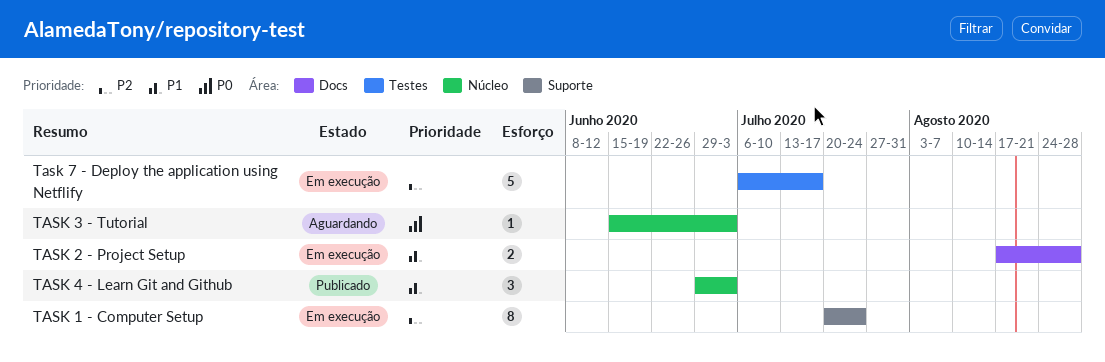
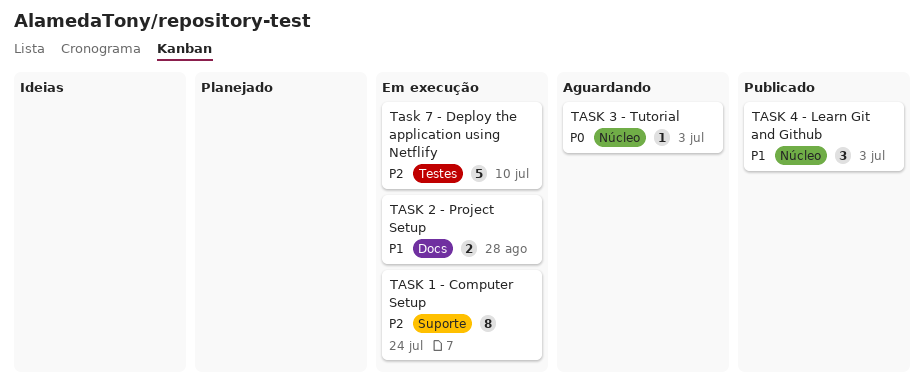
Task 7 - Deploy the application using Netflify, due: Jul 17 -> Jul 10

